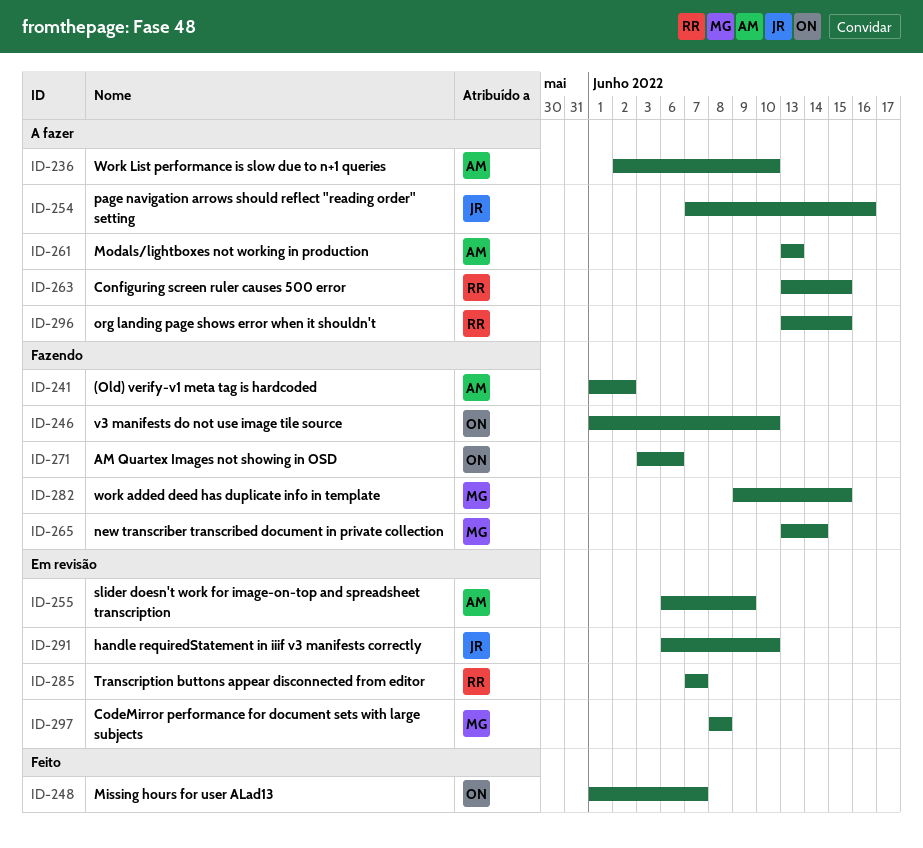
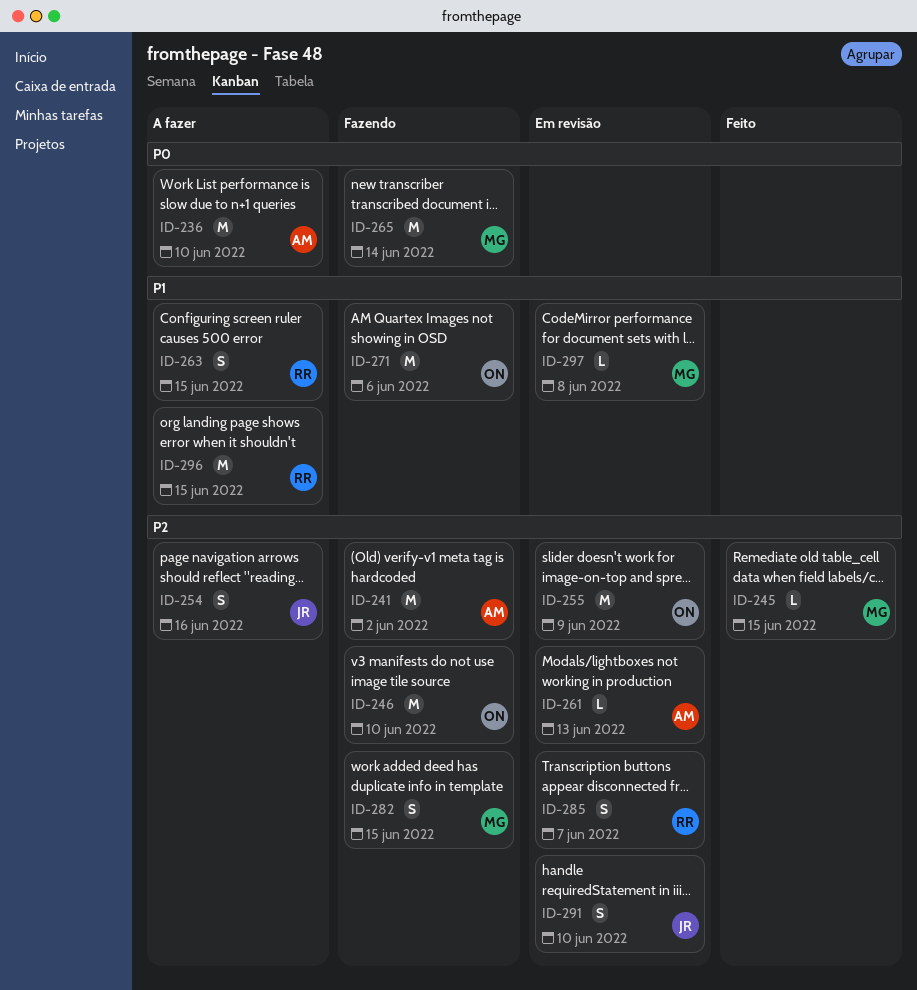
ID-245: none -> present
ID-248: present -> none
ID-255, owner: AM -> ON
ID-261, status: A fazer -> Em revisão

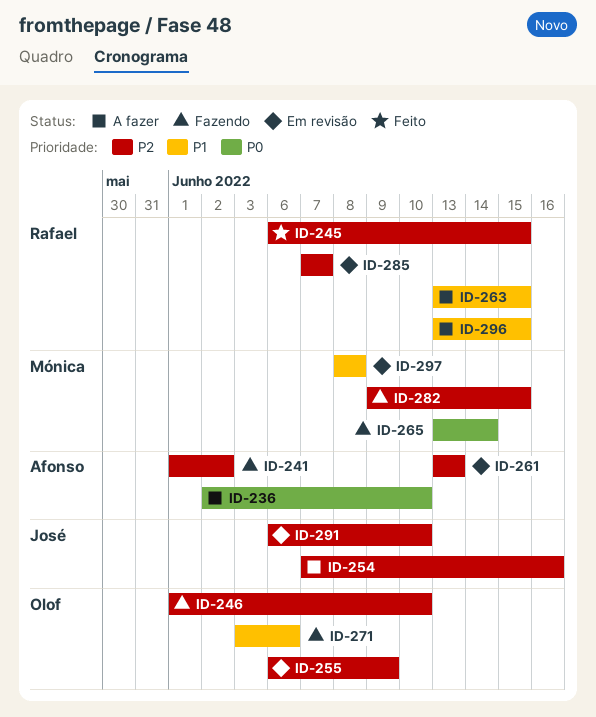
ID-245, owner: Mónica -> Rafael

